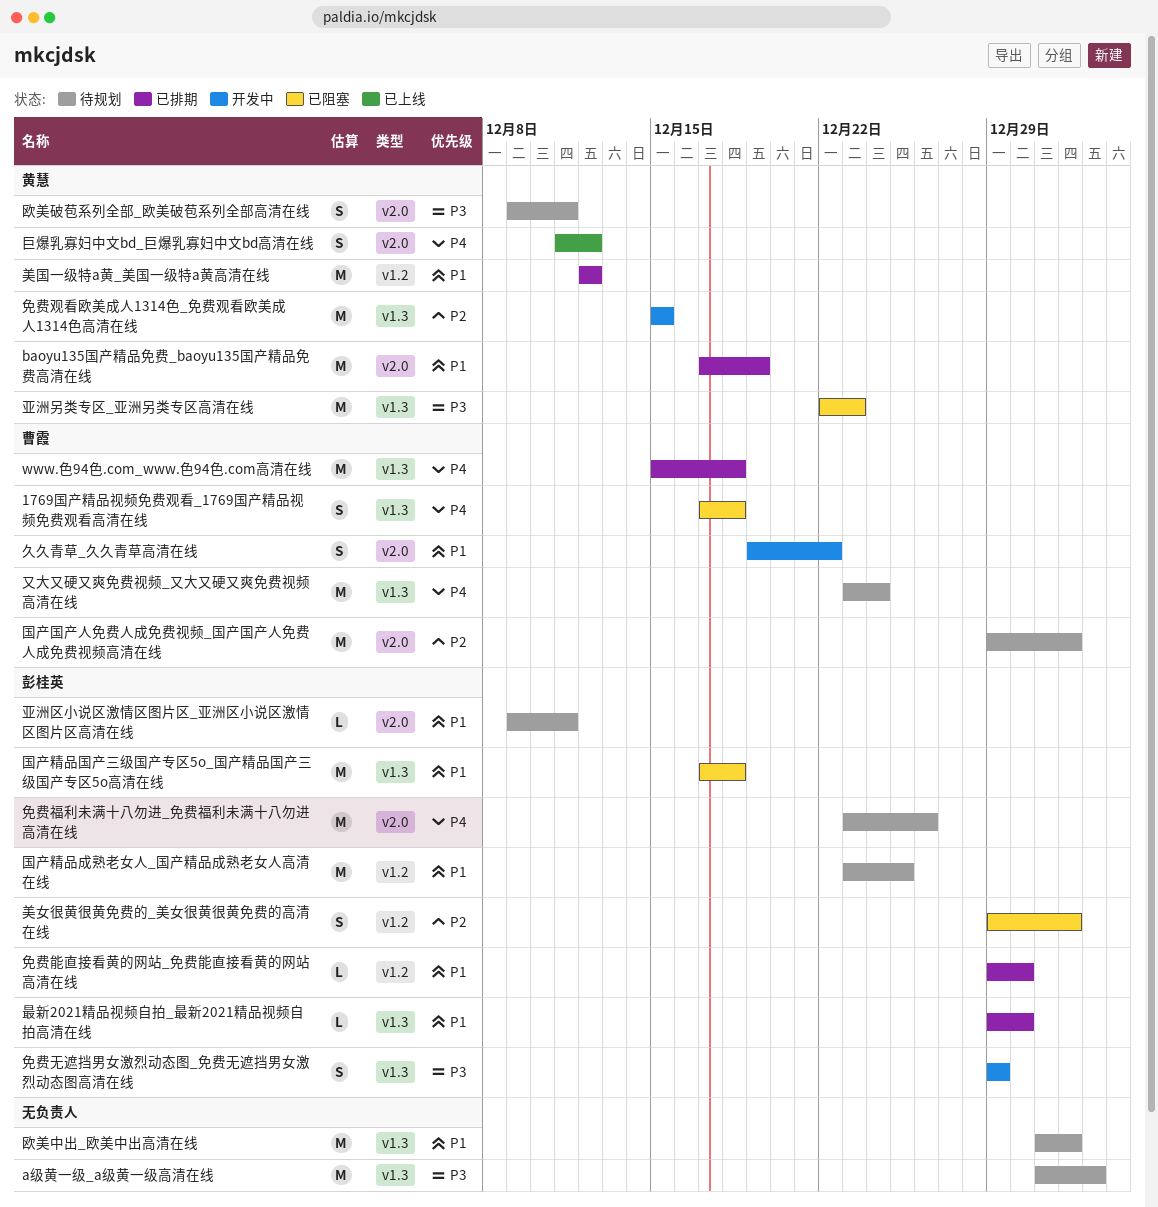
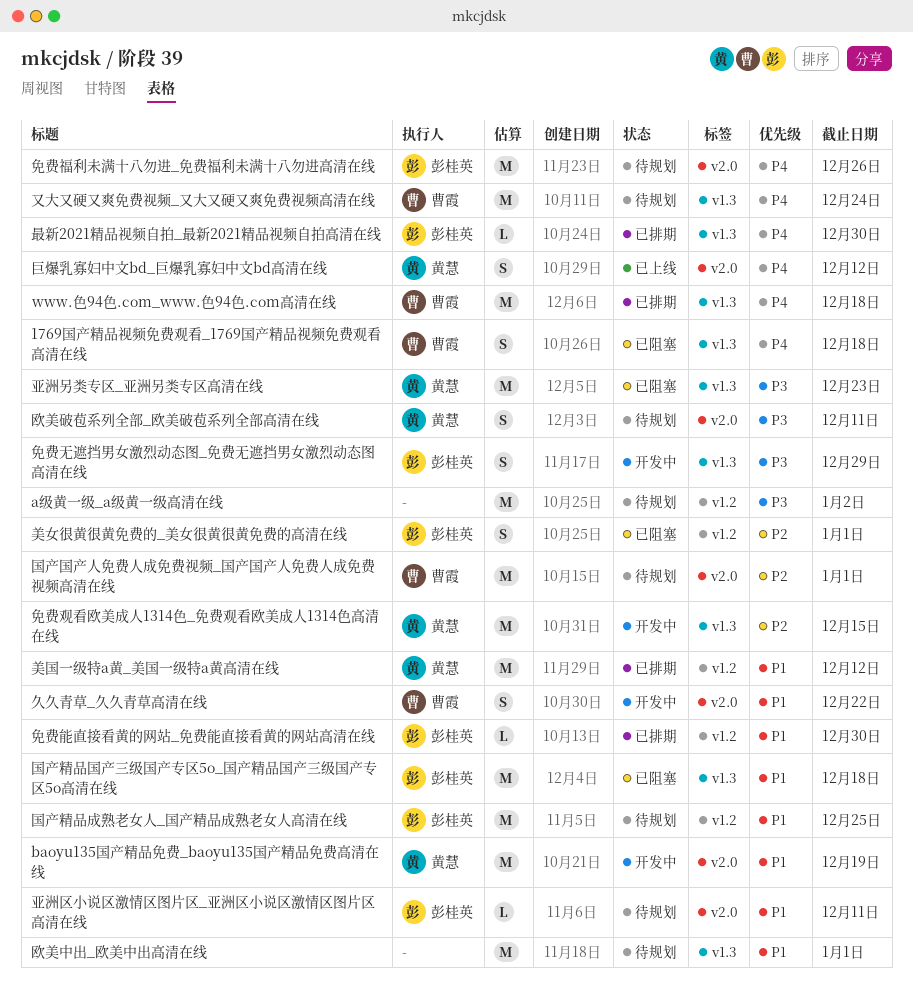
a级黄一级_a级黄一级高清在线, label: v1.3 -> v1.2
baoyu135国产精品免费_baoyu135国产精品免费高清在线, status: 已排期 -> 开发中
最新2021精品视频自拍_最新2021精品视频自拍高清在线, priority: P1 -> P4

